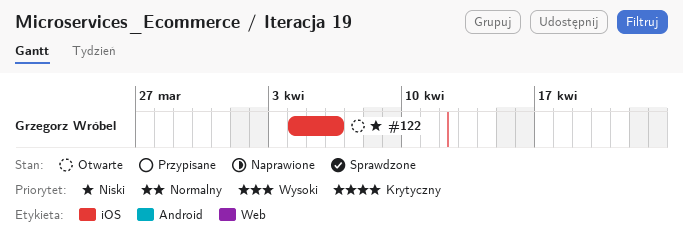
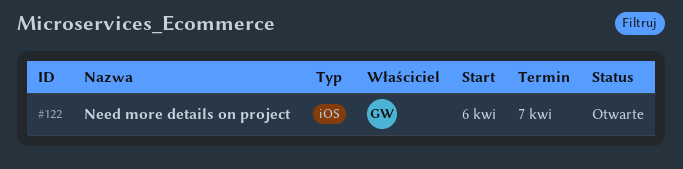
#122, start: Apr 4 -> Apr 6
#122, due: Apr 6 -> Apr 7

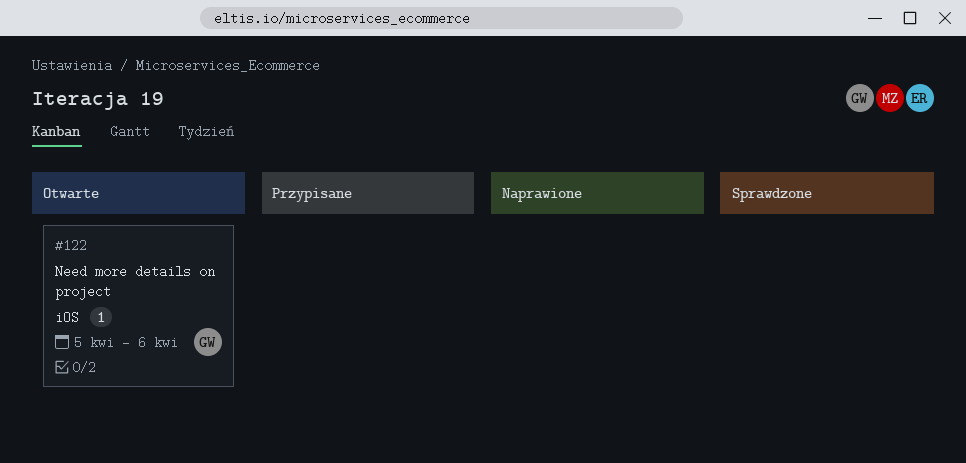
#122, start: Apr 6 -> Apr 5
#122, due: Apr 7 -> Apr 6

